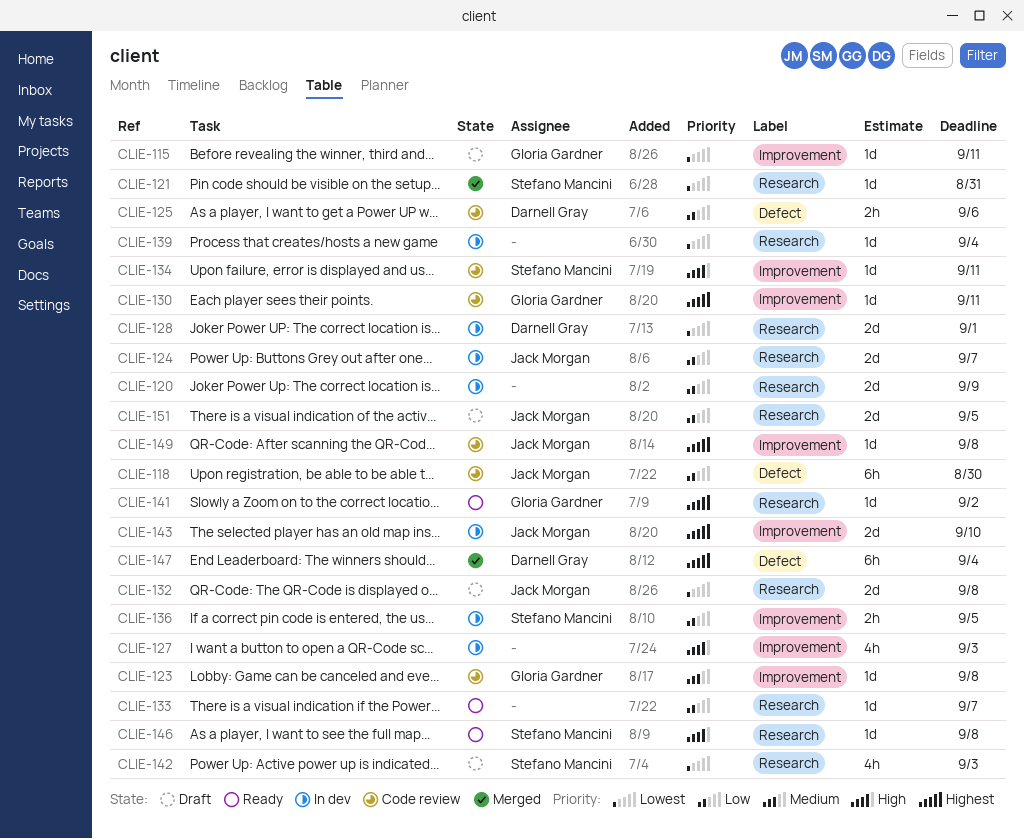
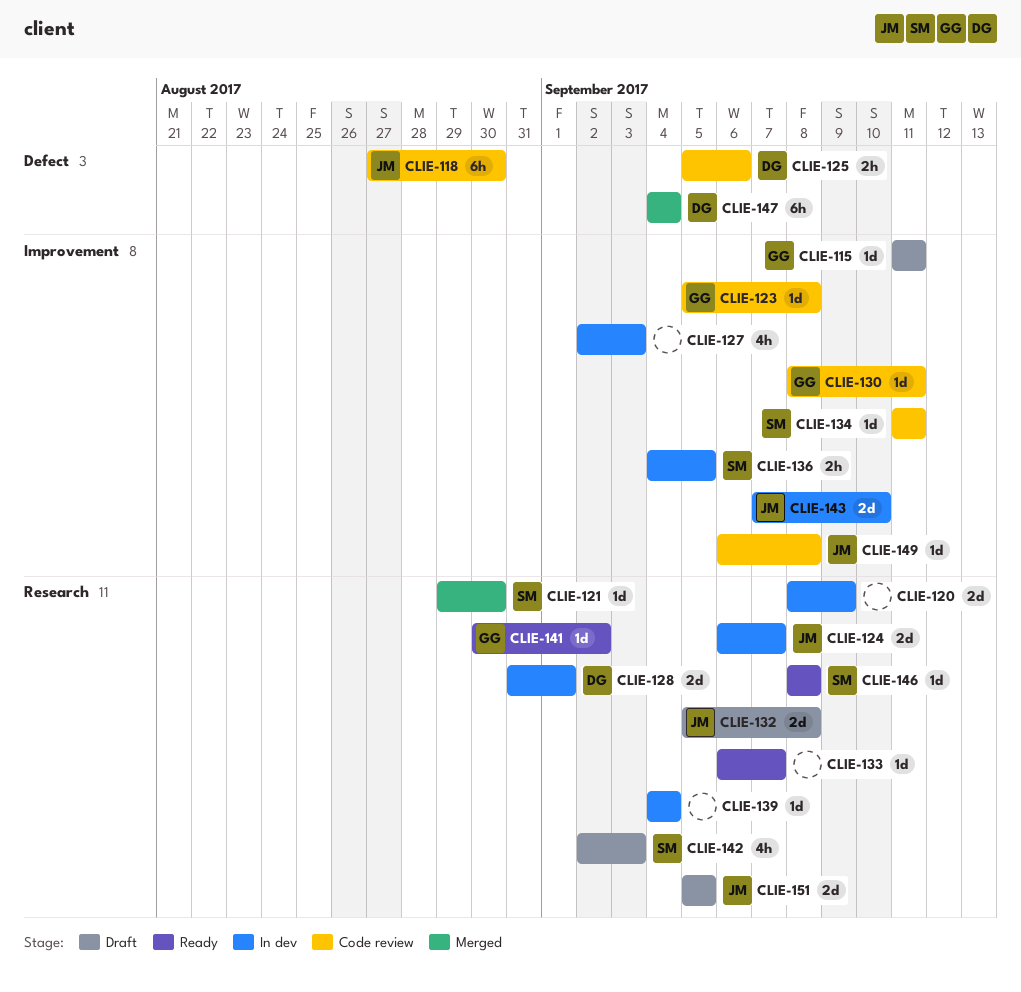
CLIE-121, due: Aug 31 -> Aug 30

